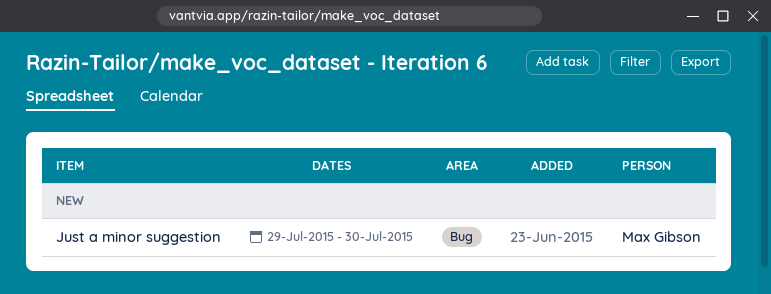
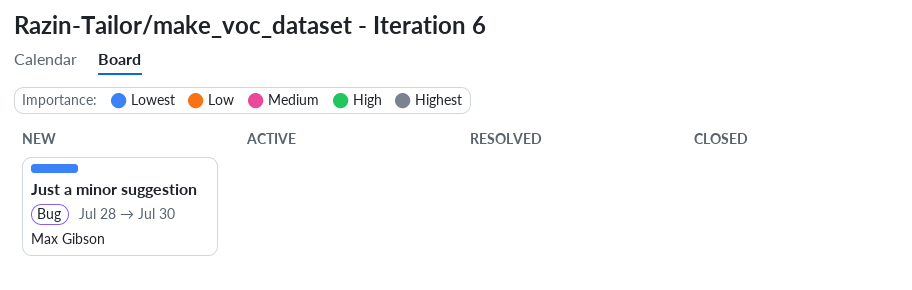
Just a minor suggestion, start: Jul 29 -> Jul 28

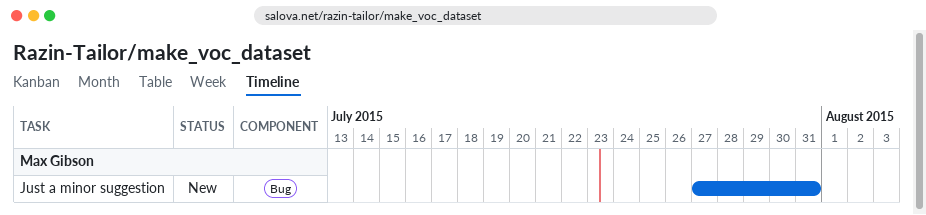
Just a minor suggestion, start: Jul 28 -> Jul 27
Just a minor suggestion, due: Jul 30 -> Jul 31

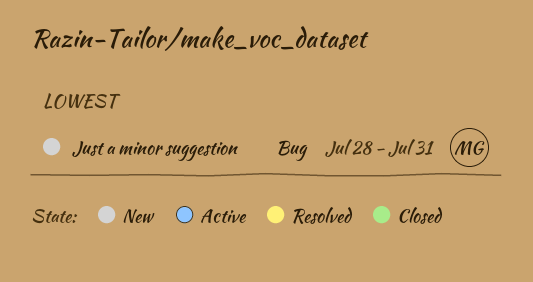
Just a minor suggestion, start: Jul 27 -> Jul 28

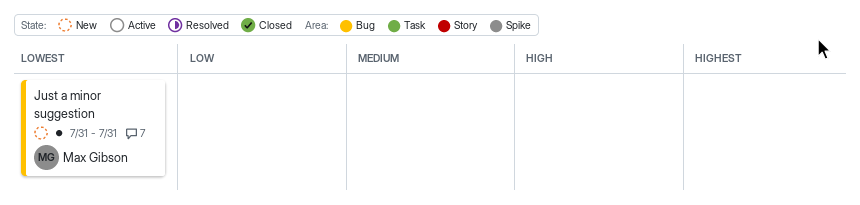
Just a minor suggestion, start: Jul 28 -> Jul 31

